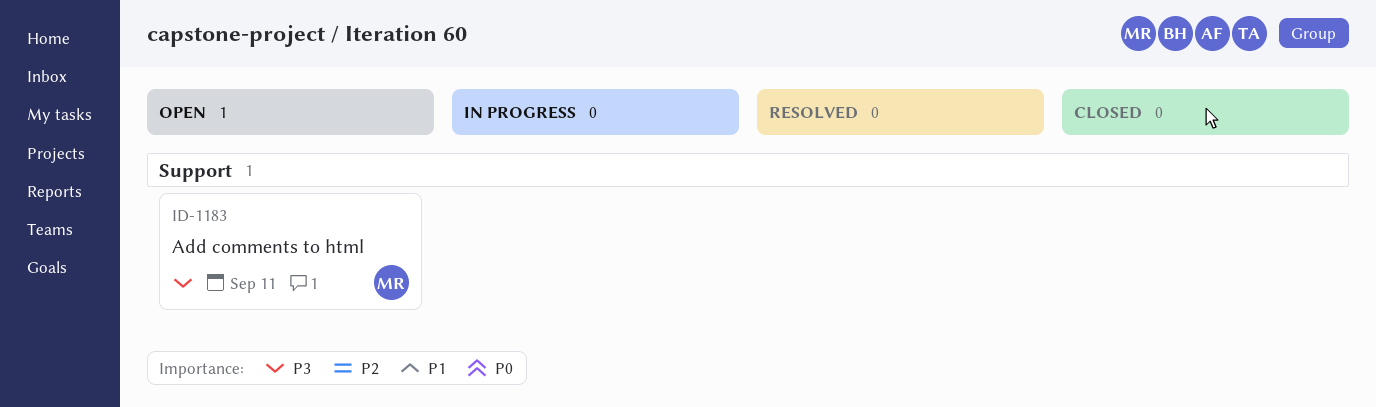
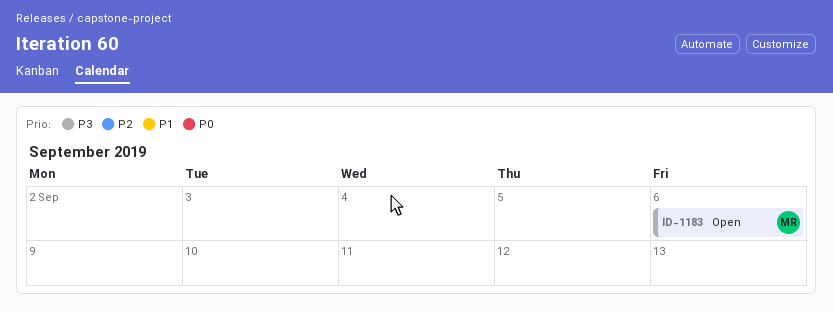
ID-1183, due: Sep 11 -> Sep 6

